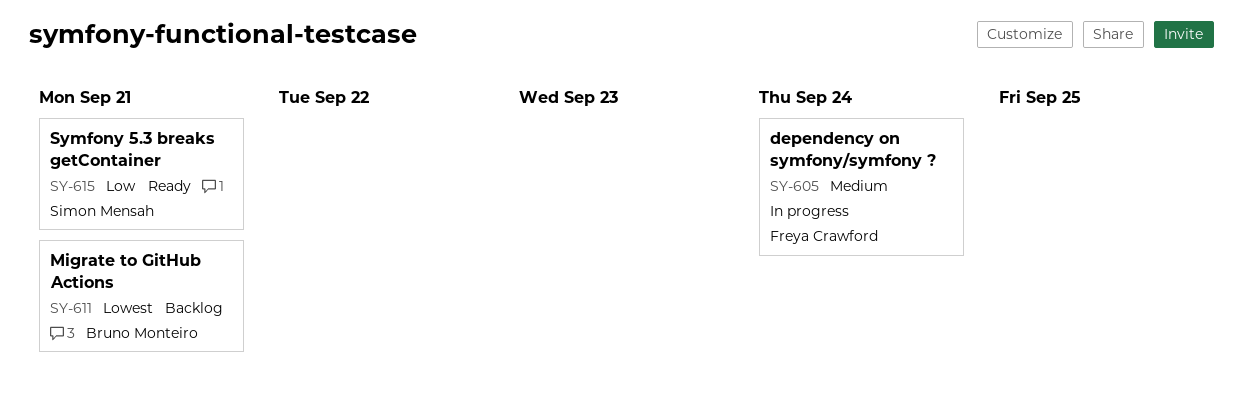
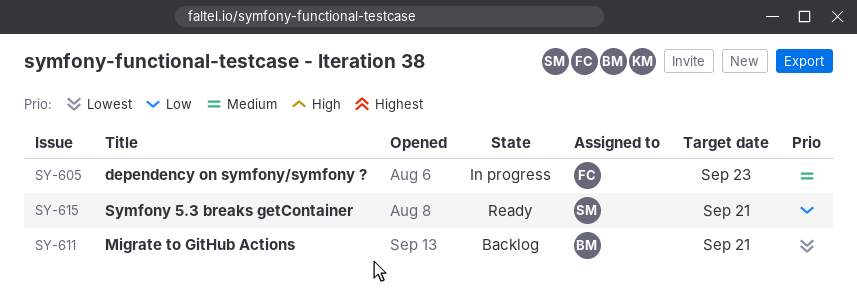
SY-605, due: Sep 24 -> Sep 23

